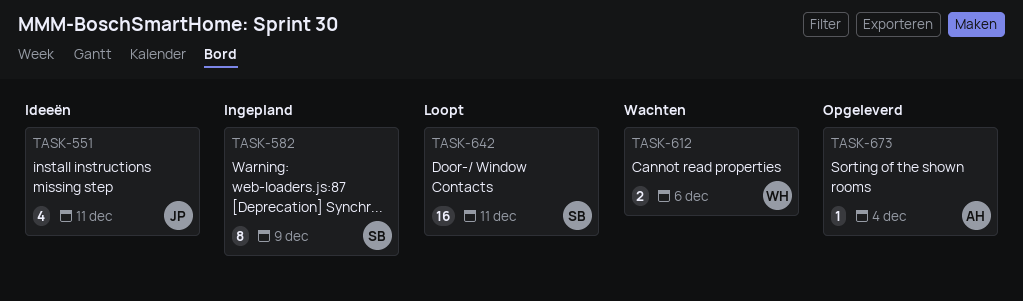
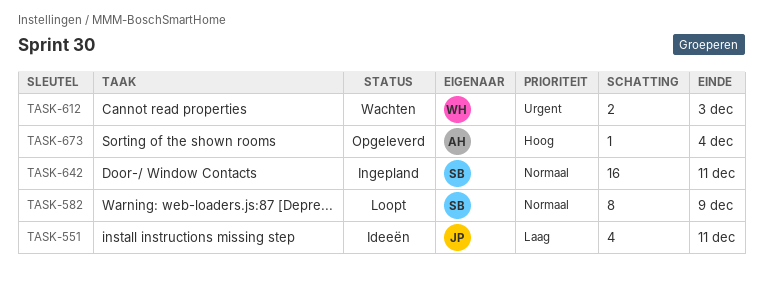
TASK-582, status: Ingepland -> Loopt
TASK-612, due: Dec 6 -> Dec 3
TASK-642, status: Loopt -> Ingepland

